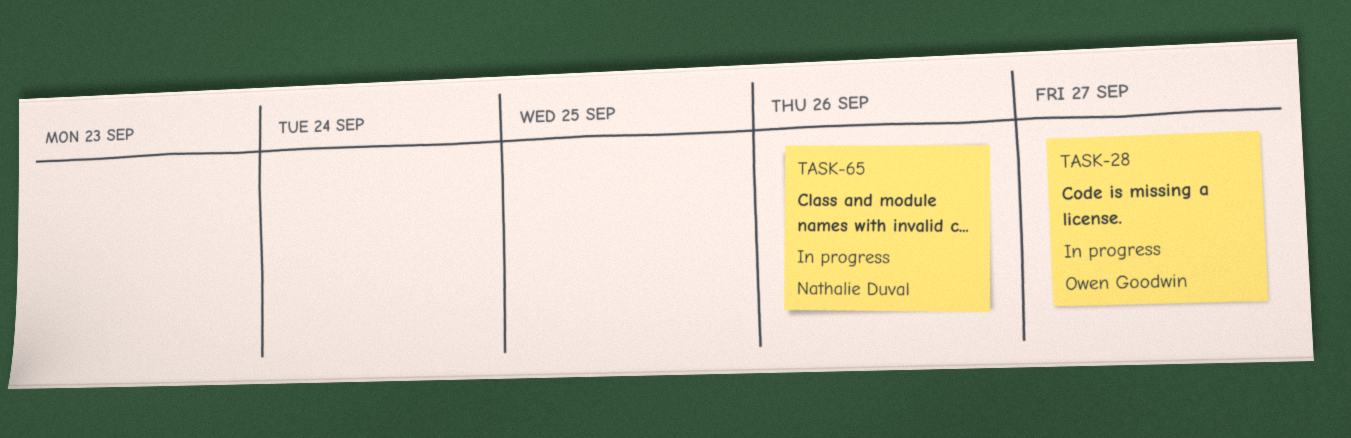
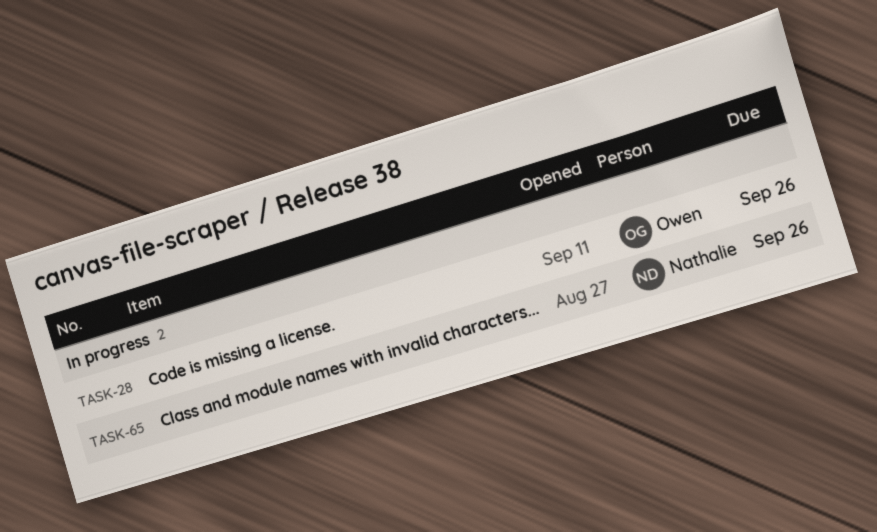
TASK-28, due: Sep 27 -> Sep 26

